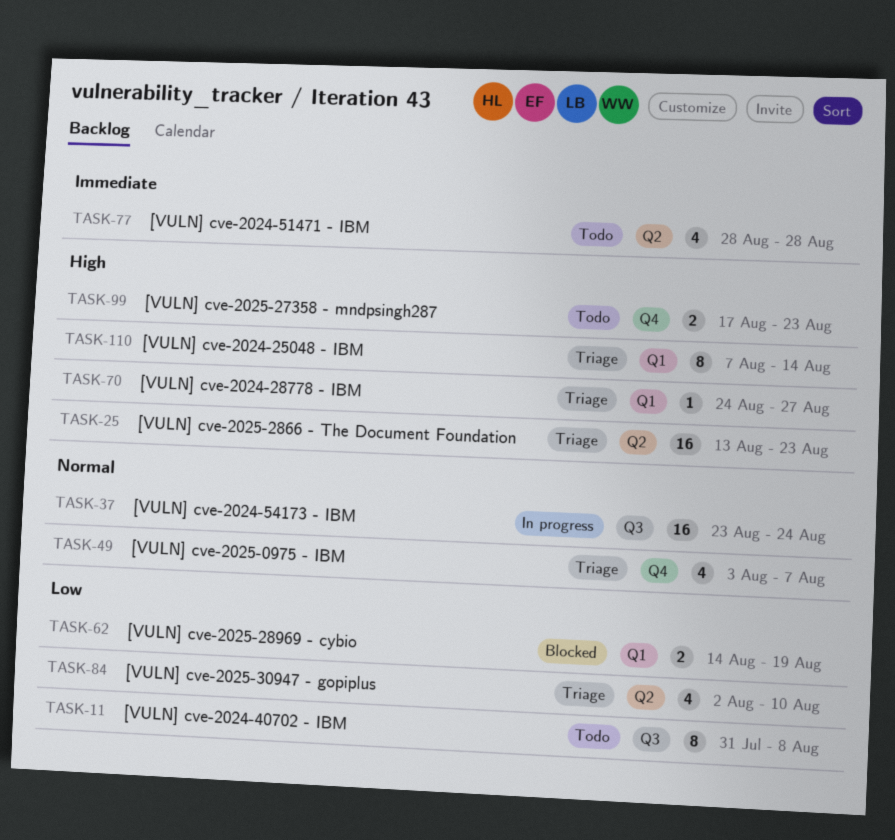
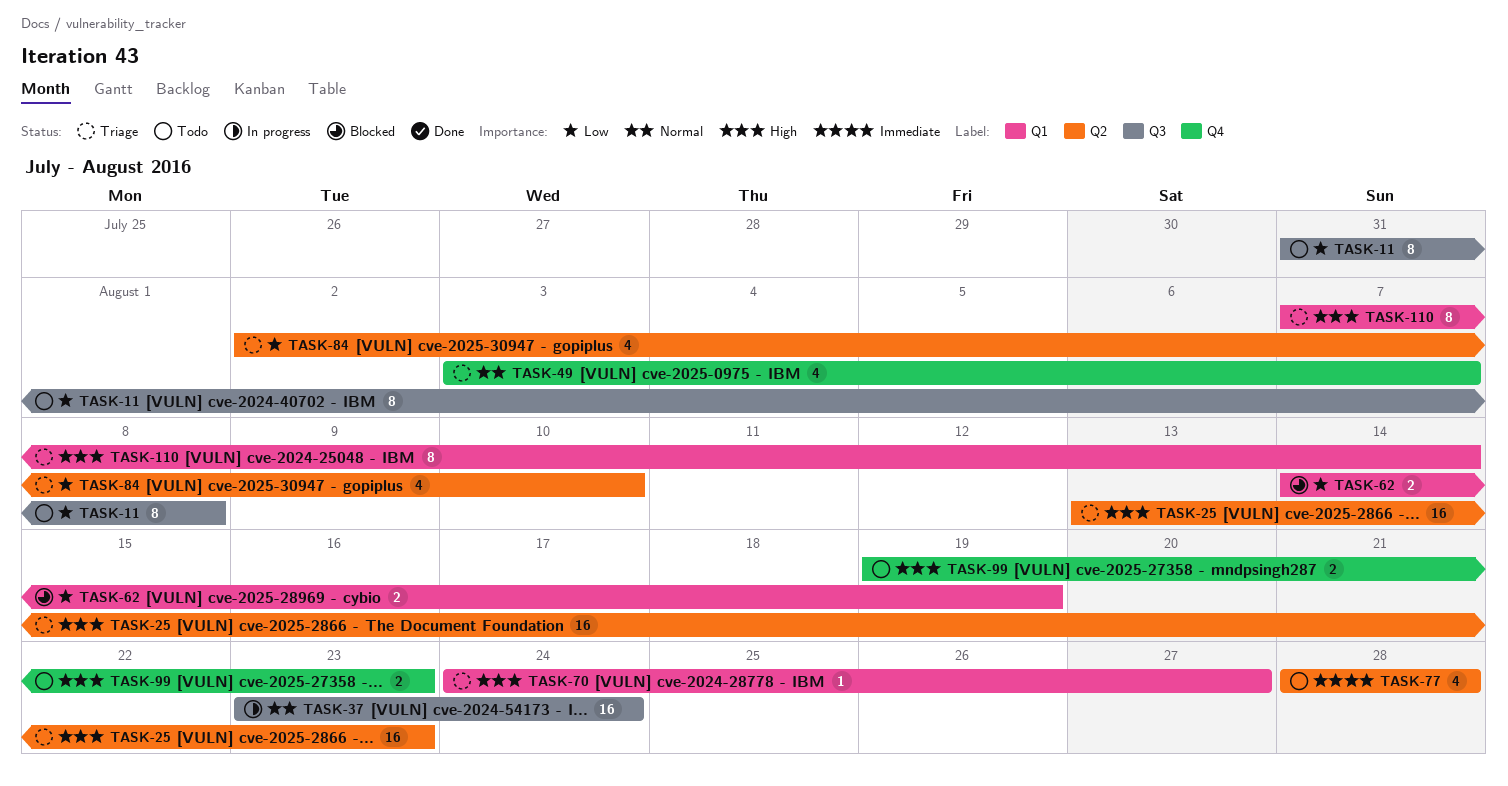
TASK-99, start: Aug 17 -> Aug 19

